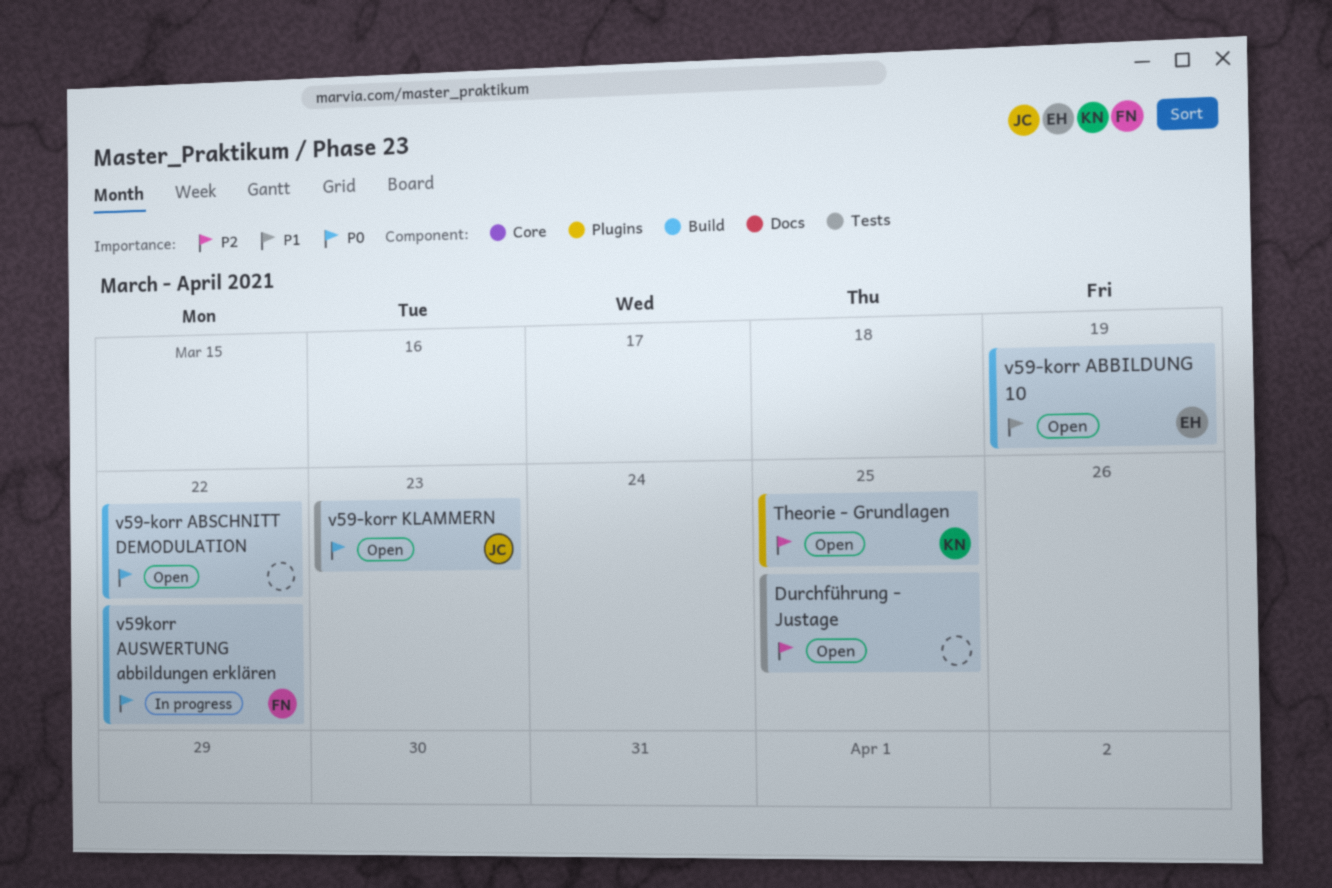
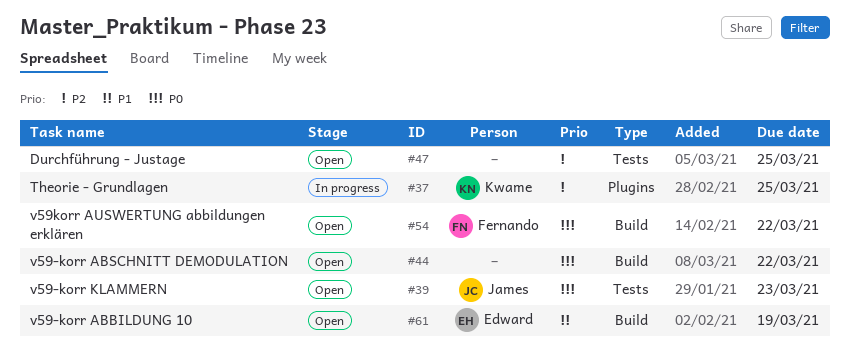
Theorie - Grundlagen, status: Open -> In progress
v59korr AUSWERTUNG abbildungen erklären, status: In progress -> Open

